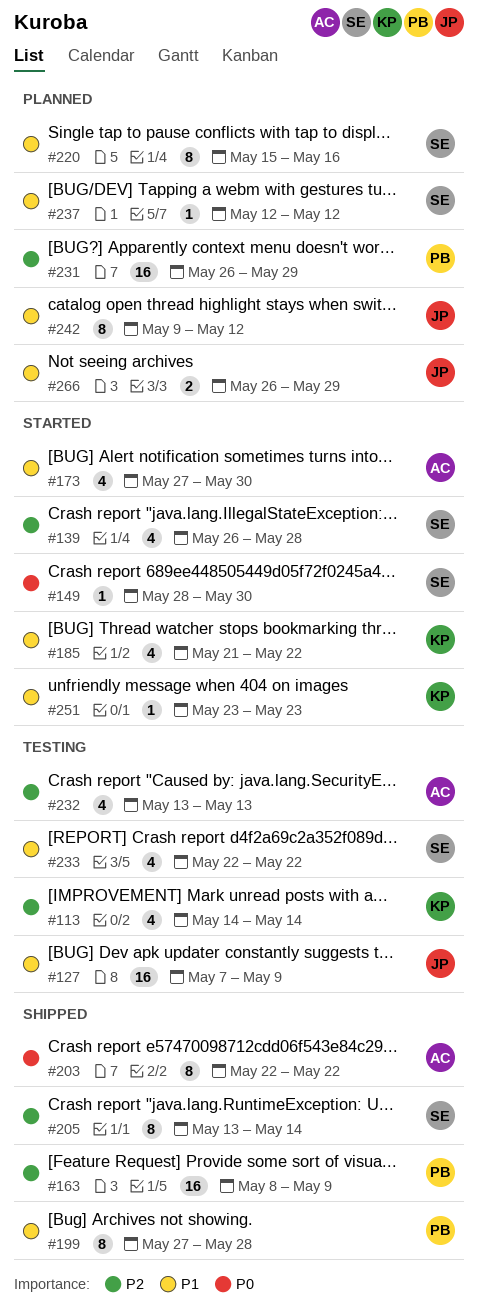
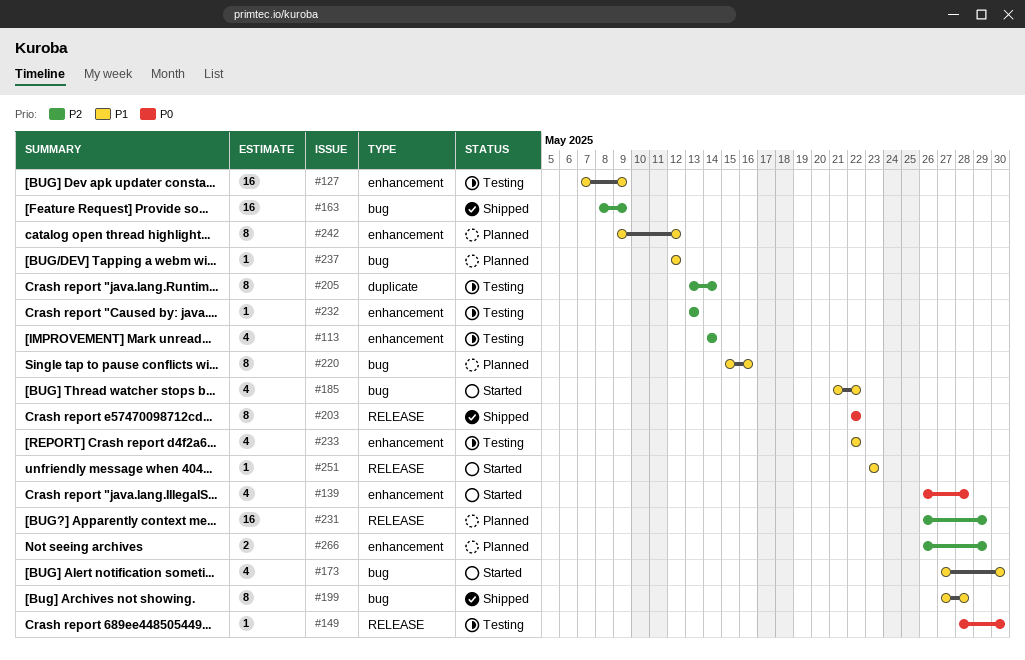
#139, priority: P2 -> P0
#149, status: Started -> Testing
#205, status: Shipped -> Testing
#232, estimate: 4 -> 1
#266, priority: P1 -> P2

